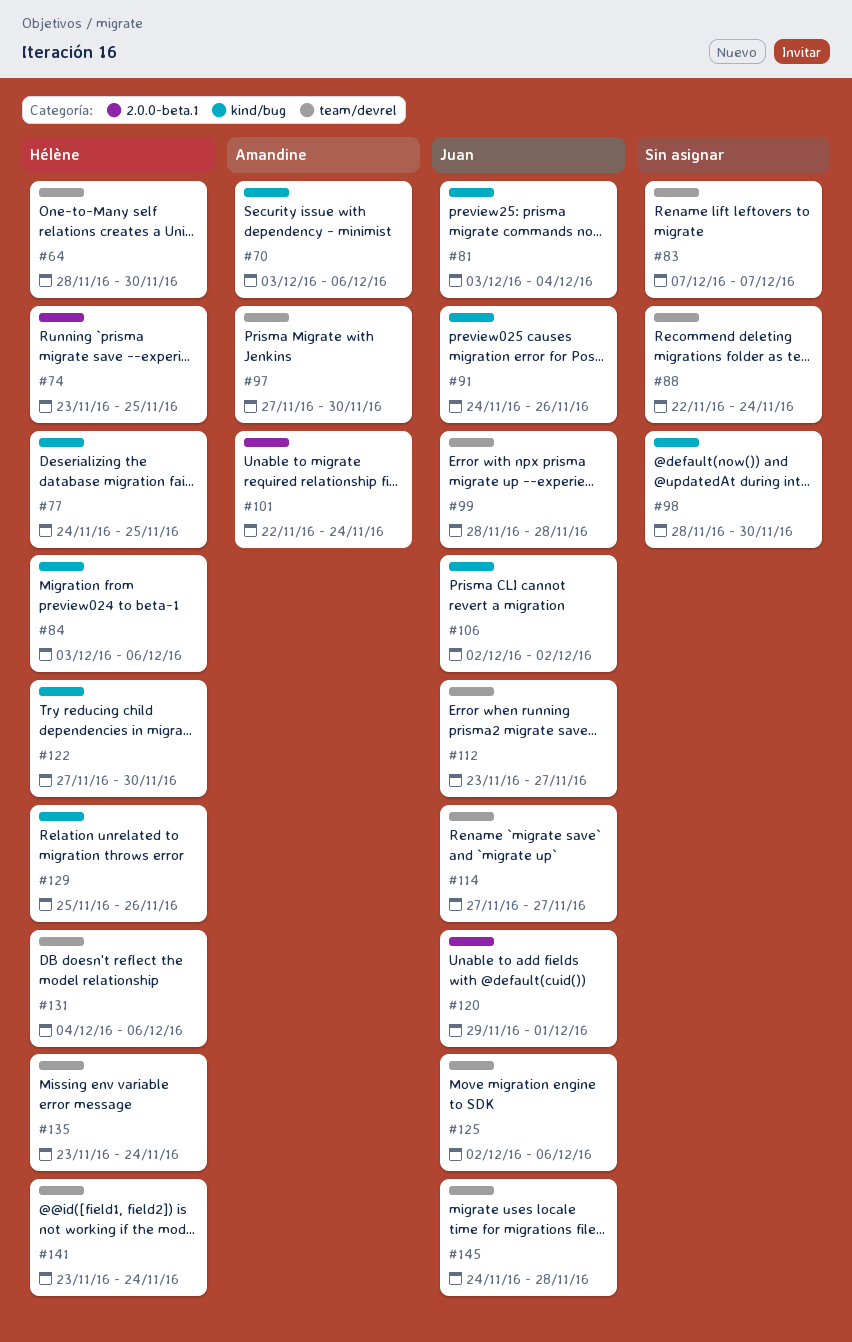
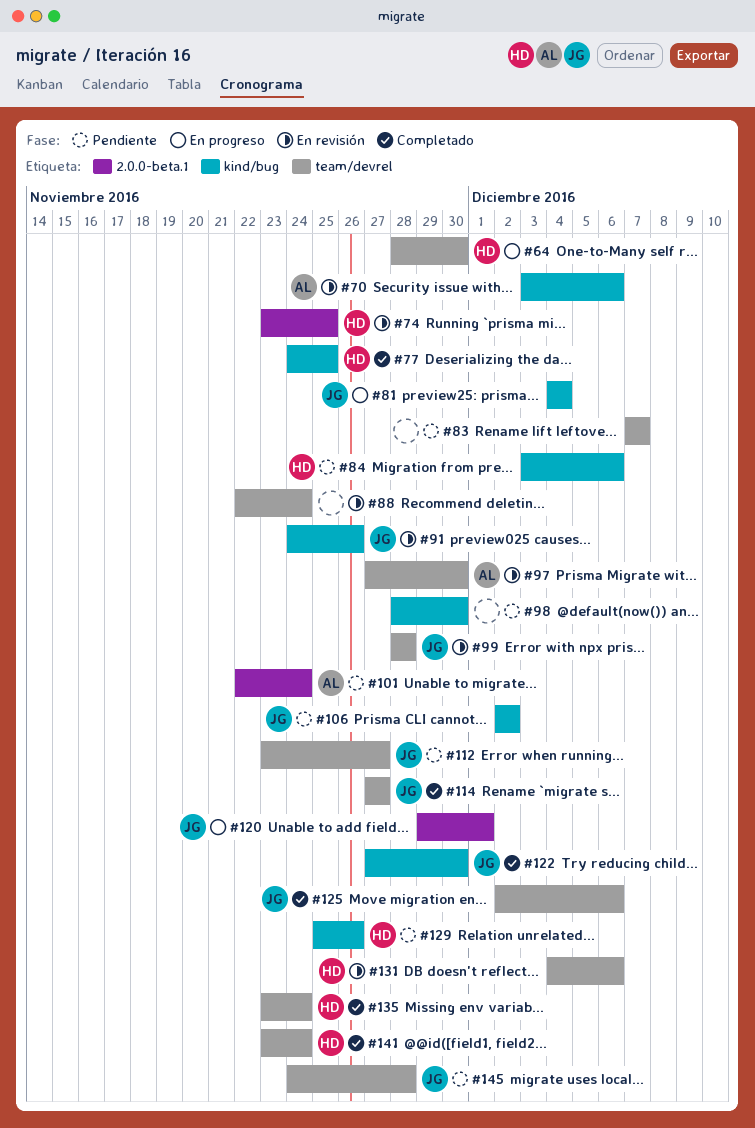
#81, start: Dec 3 -> Dec 4
#122, owner: Hélène -> Juan

